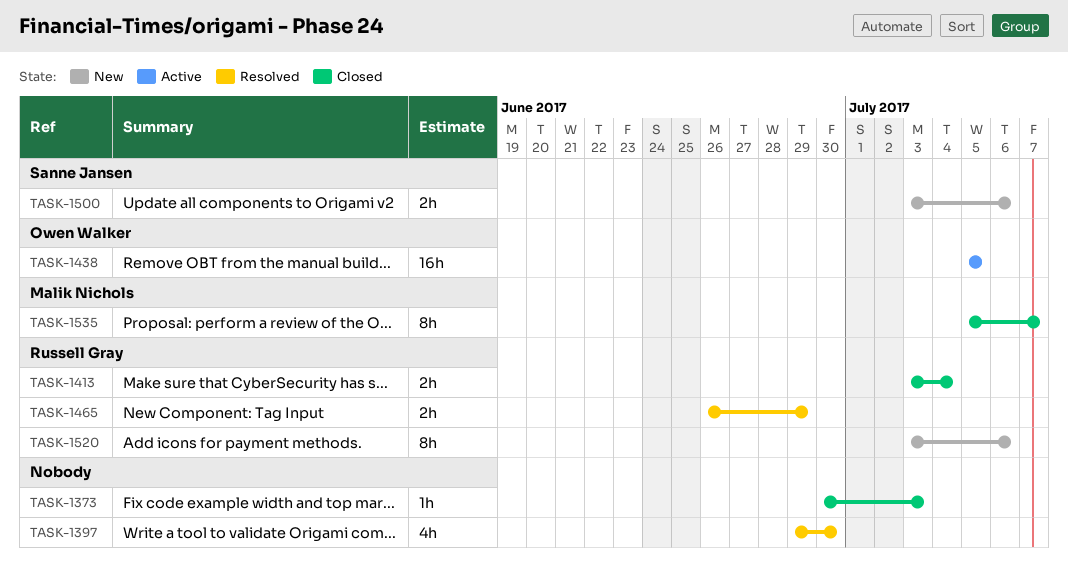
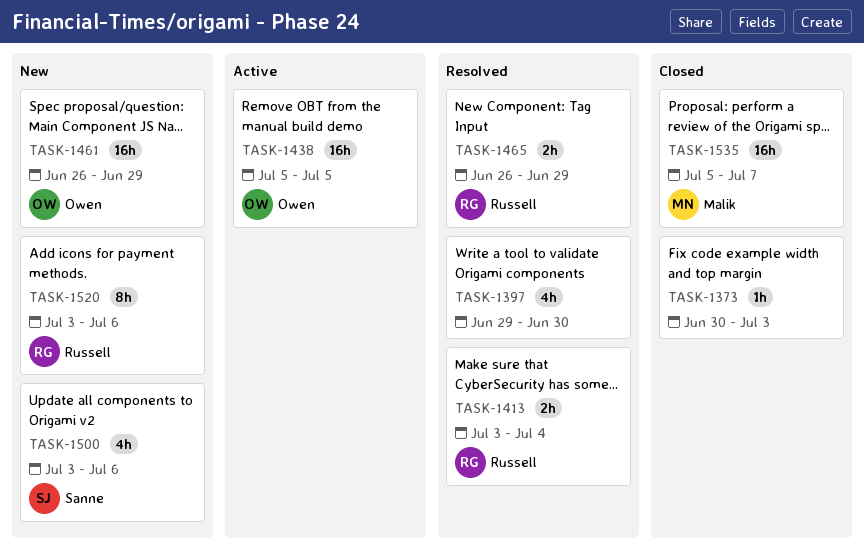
TASK-1413, status: Closed -> Resolved
TASK-1461: none -> present
TASK-1500, estimate: 2h -> 4h
TASK-1535, estimate: 8h -> 16h

